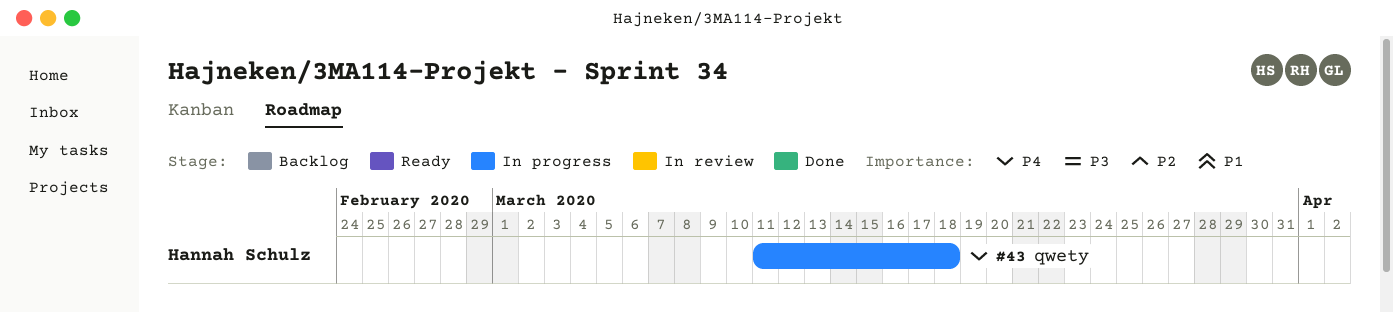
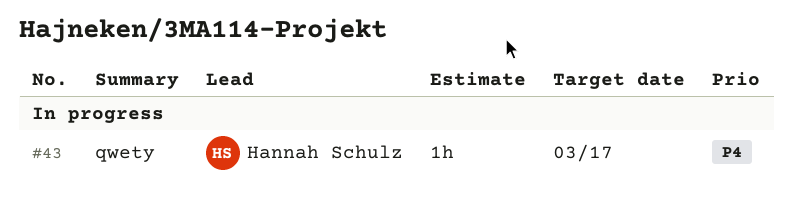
#43, due: Mar 18 -> Mar 17

